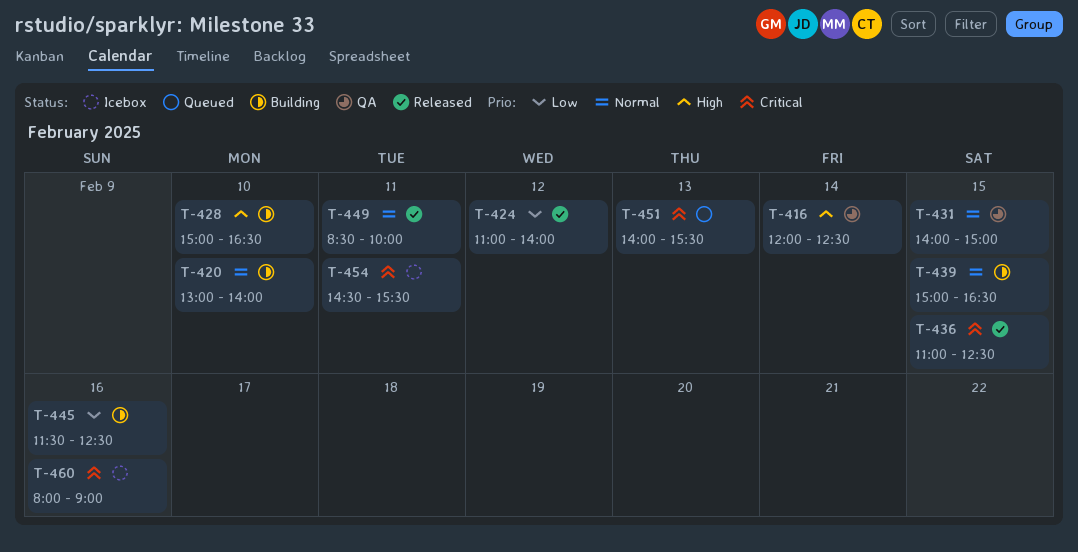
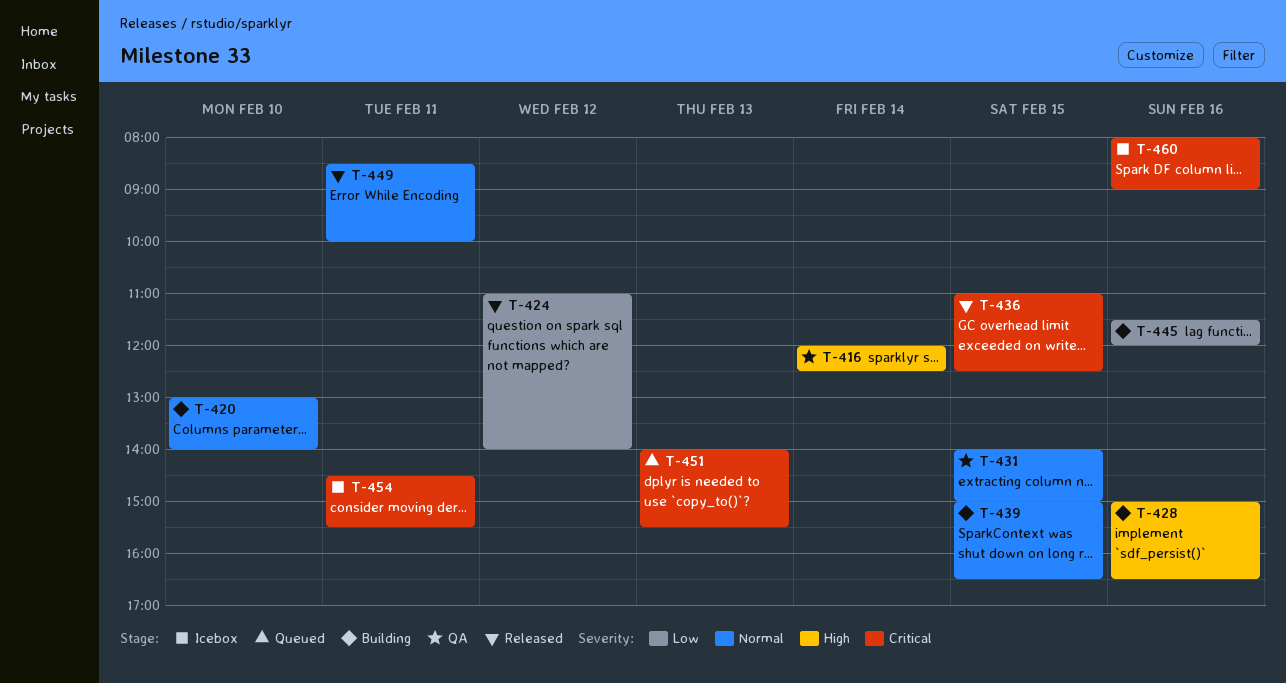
T-428, day: Feb 10 -> Feb 16
T-445, ends: 12:30 -> 12:00

